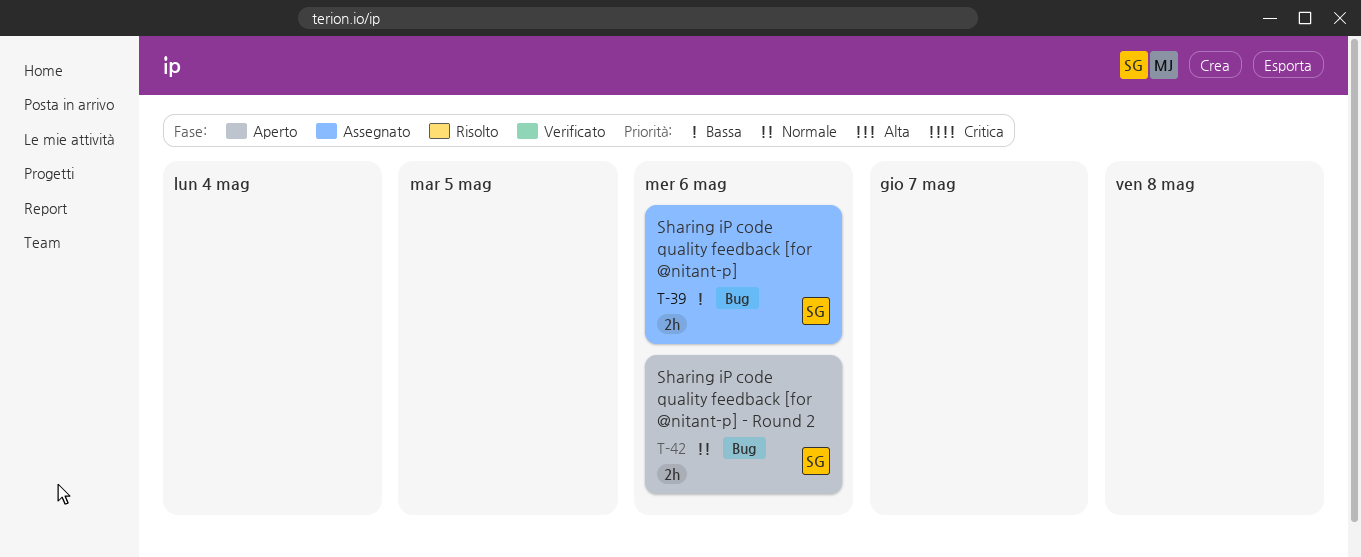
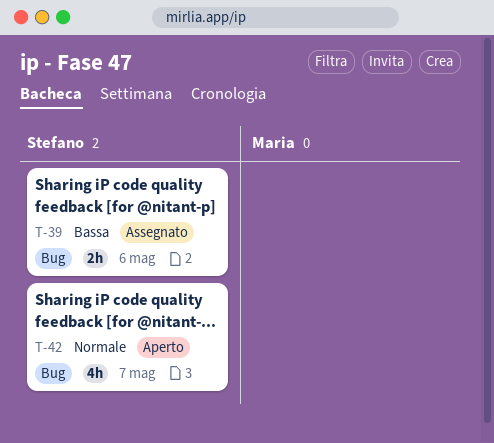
T-42, estimate: 2h -> 4h
T-42, due: May 6 -> May 7

